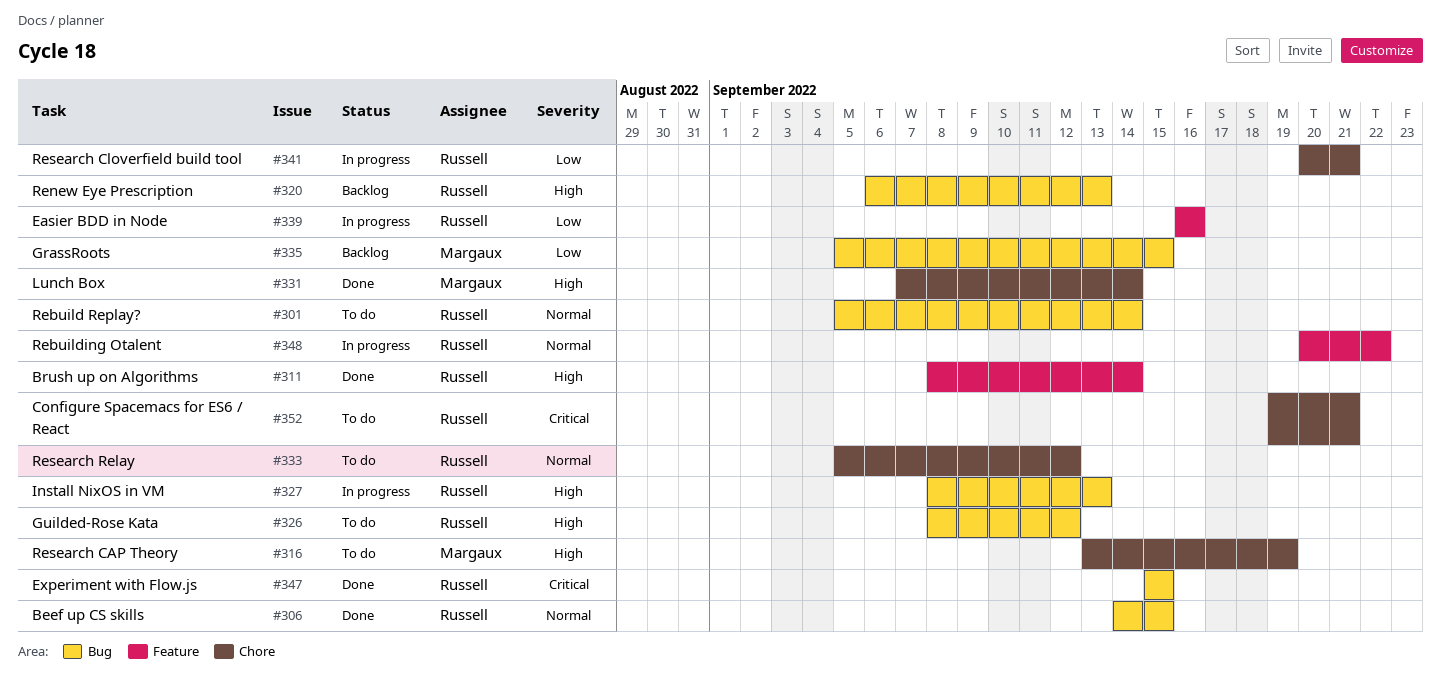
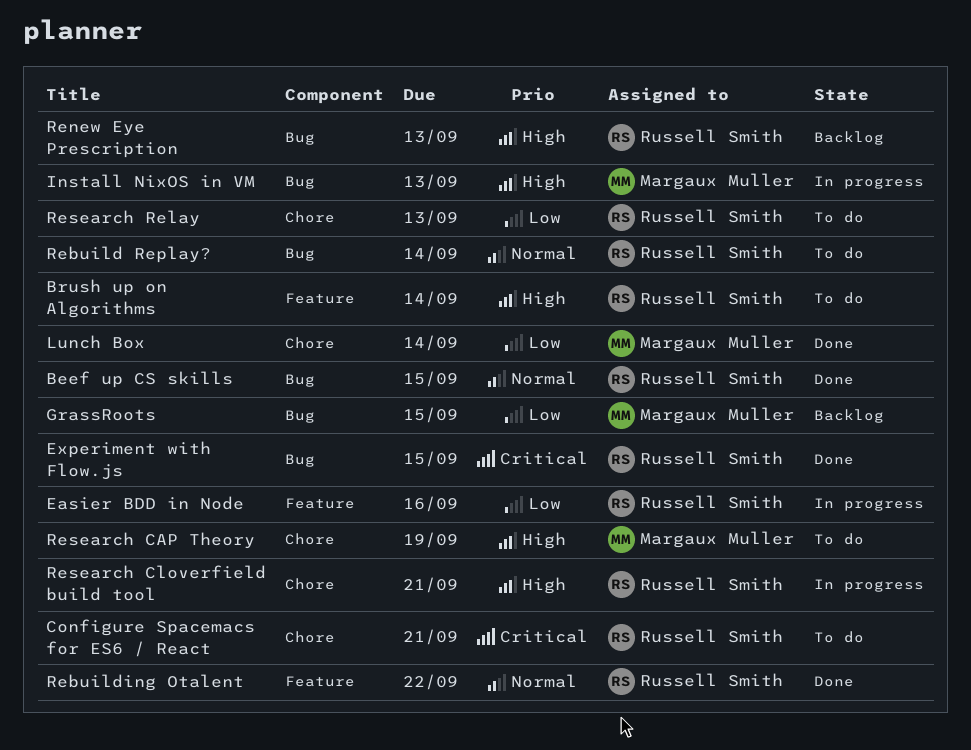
Brush up on Algorithms, status: Done -> To do
Guilded-Rose Kata: present -> none
Install NixOS in VM, owner: Russell Smith -> Margaux Muller
Lunch Box, priority: High -> Low
Rebuilding Otalent, status: In progress -> Done
Research Cloverfield build tool, priority: Low -> High
Research Relay, priority: Normal -> Low
Research Relay, due: Sep 12 -> Sep 13

